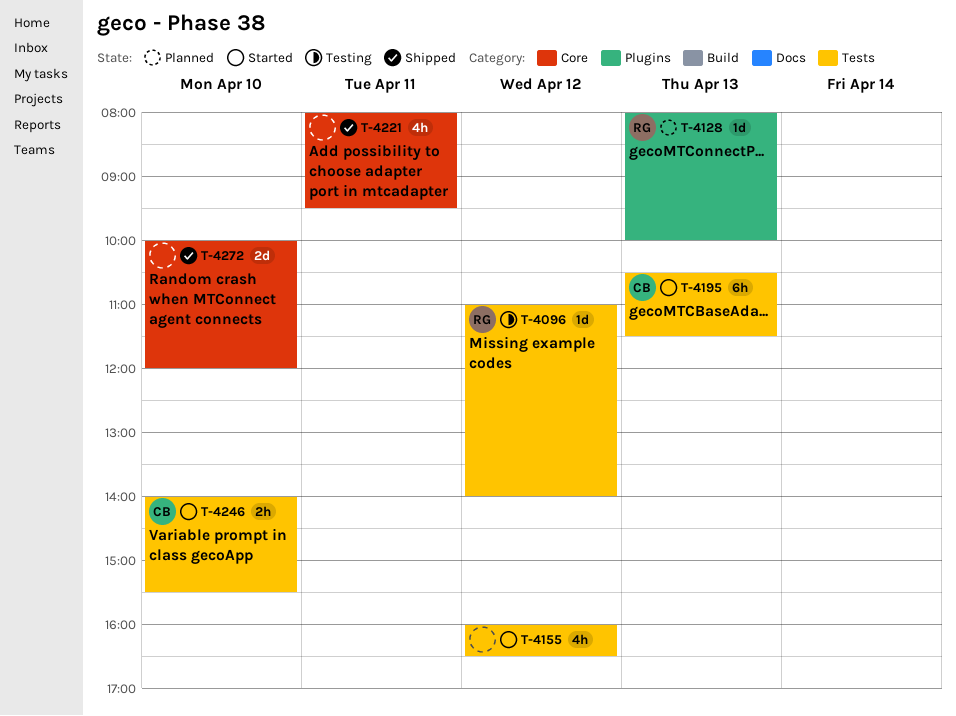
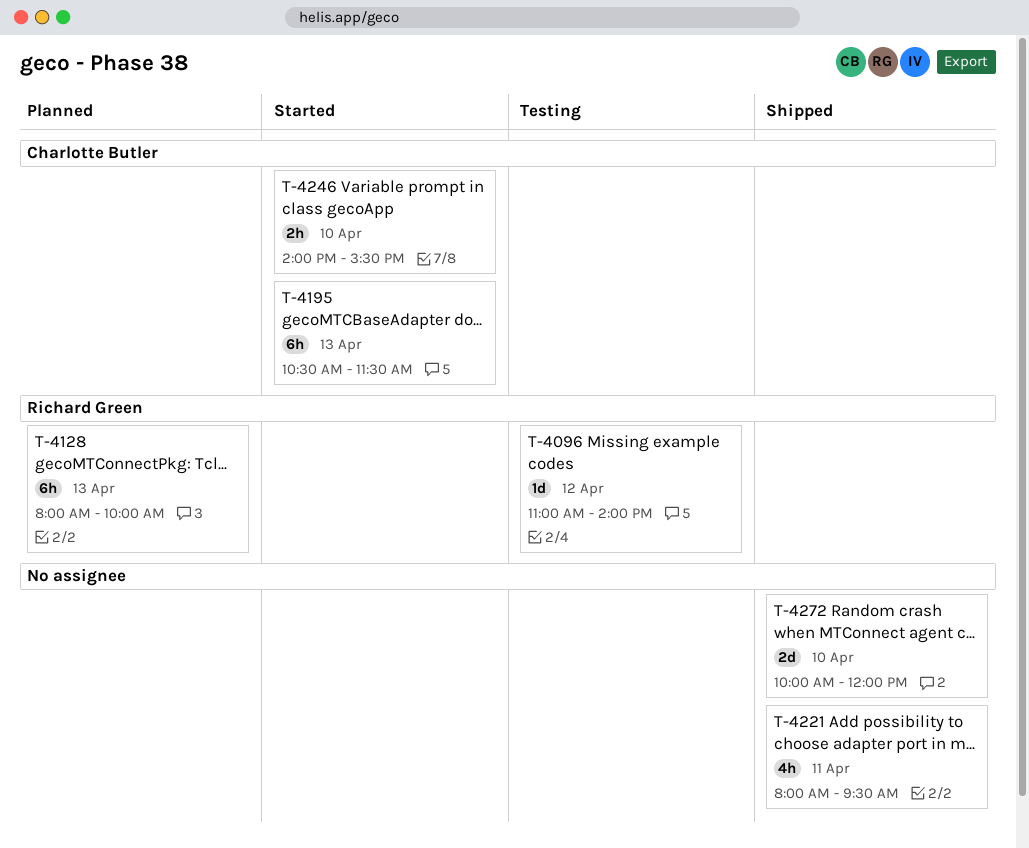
T-4128, estimate: 1d -> 6h
T-4155: present -> none

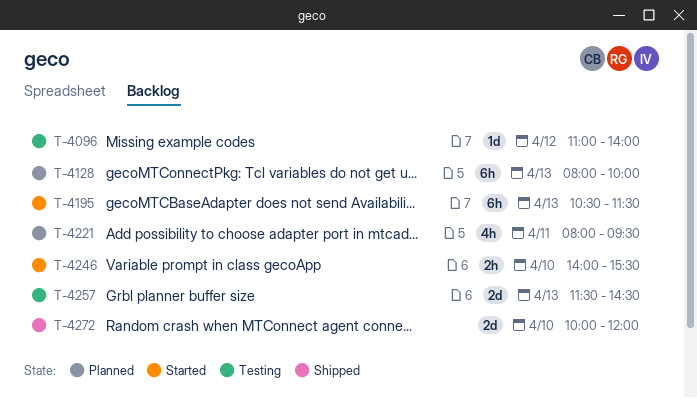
T-4221, status: Shipped -> Planned
T-4257: none -> present

